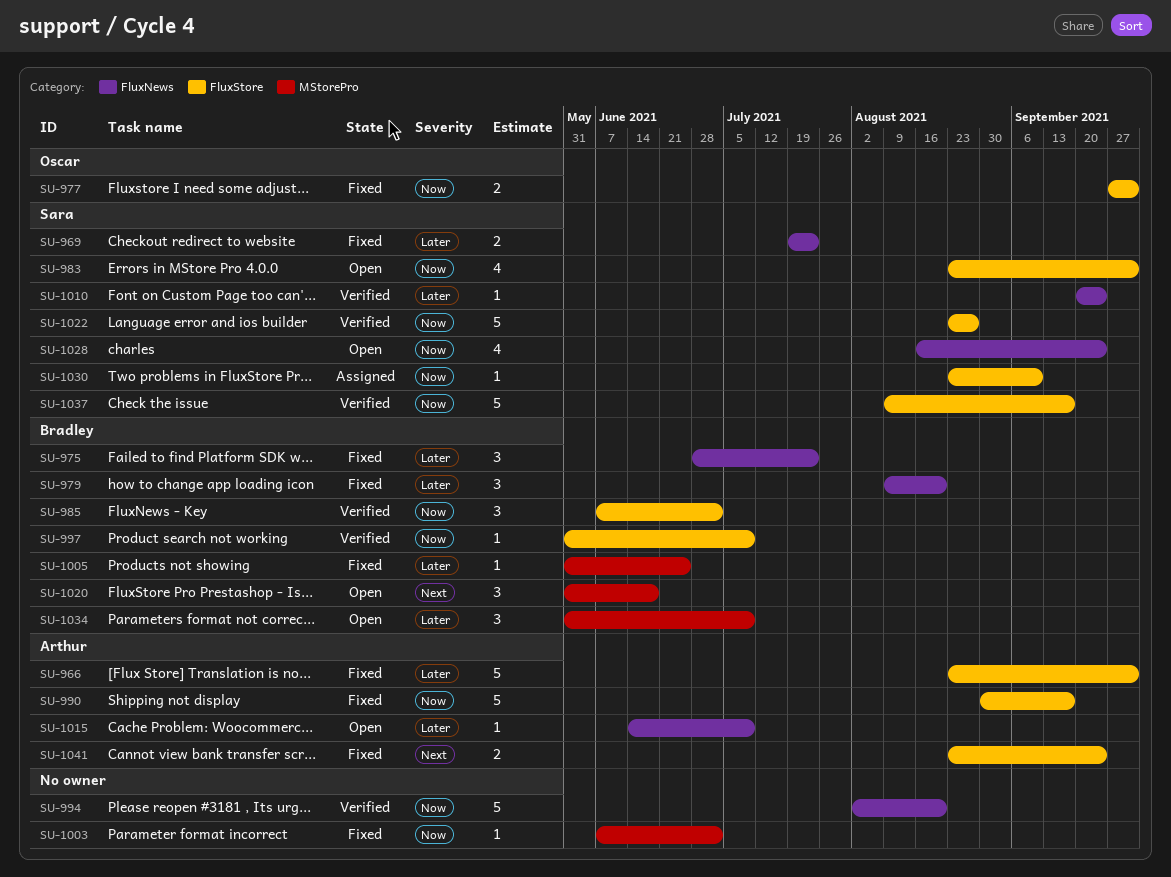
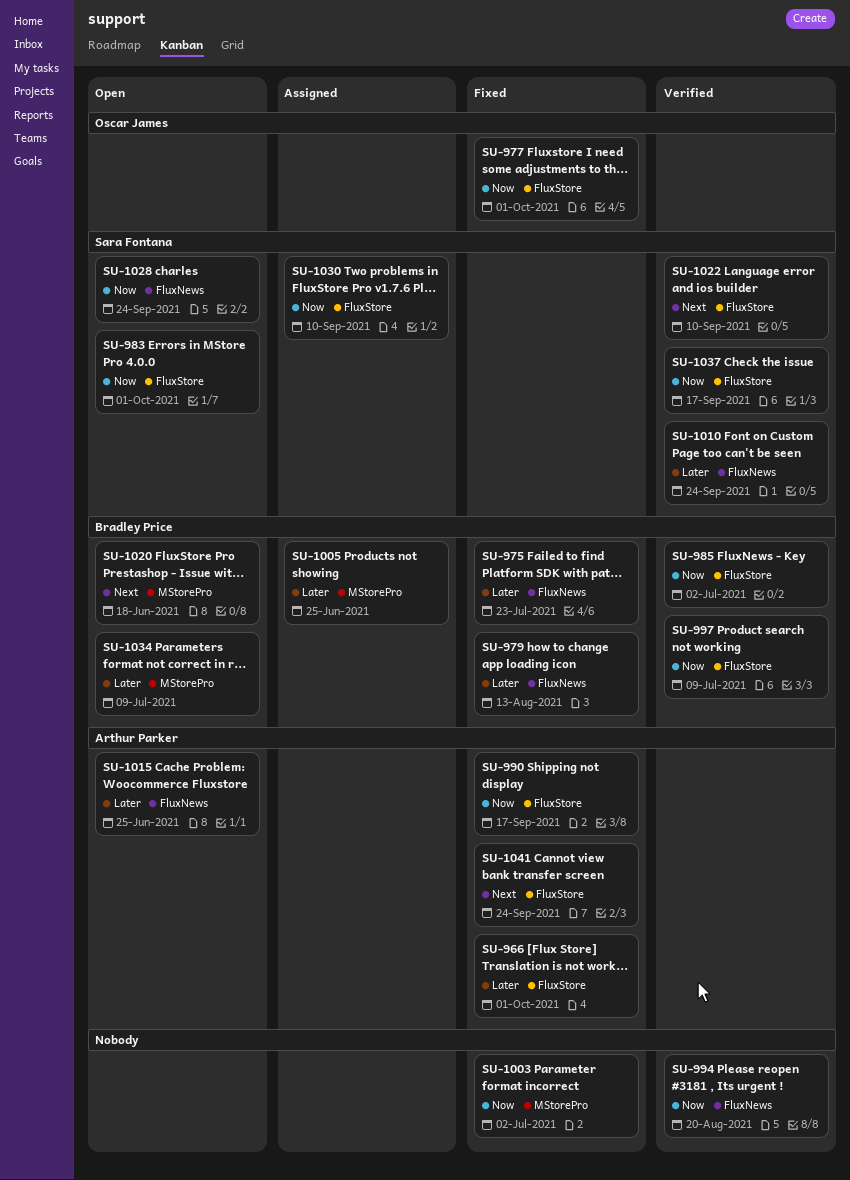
SU-969: present -> none
SU-979, due: Aug 20 -> Aug 13
SU-1005, status: Fixed -> Assigned
SU-1015, due: Jul 9 -> Jun 25
SU-1022, priority: Now -> Next
SU-1022, due: Aug 27 -> Sep 10

